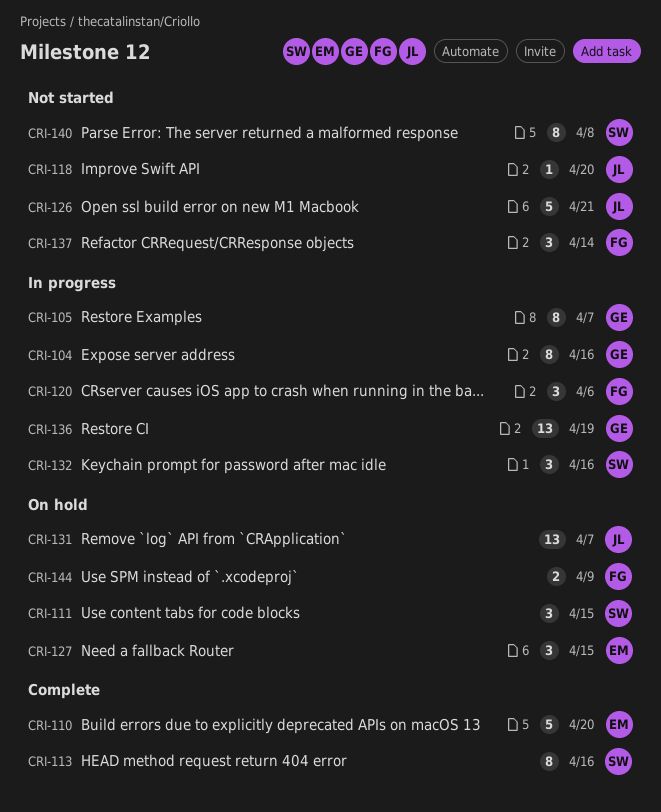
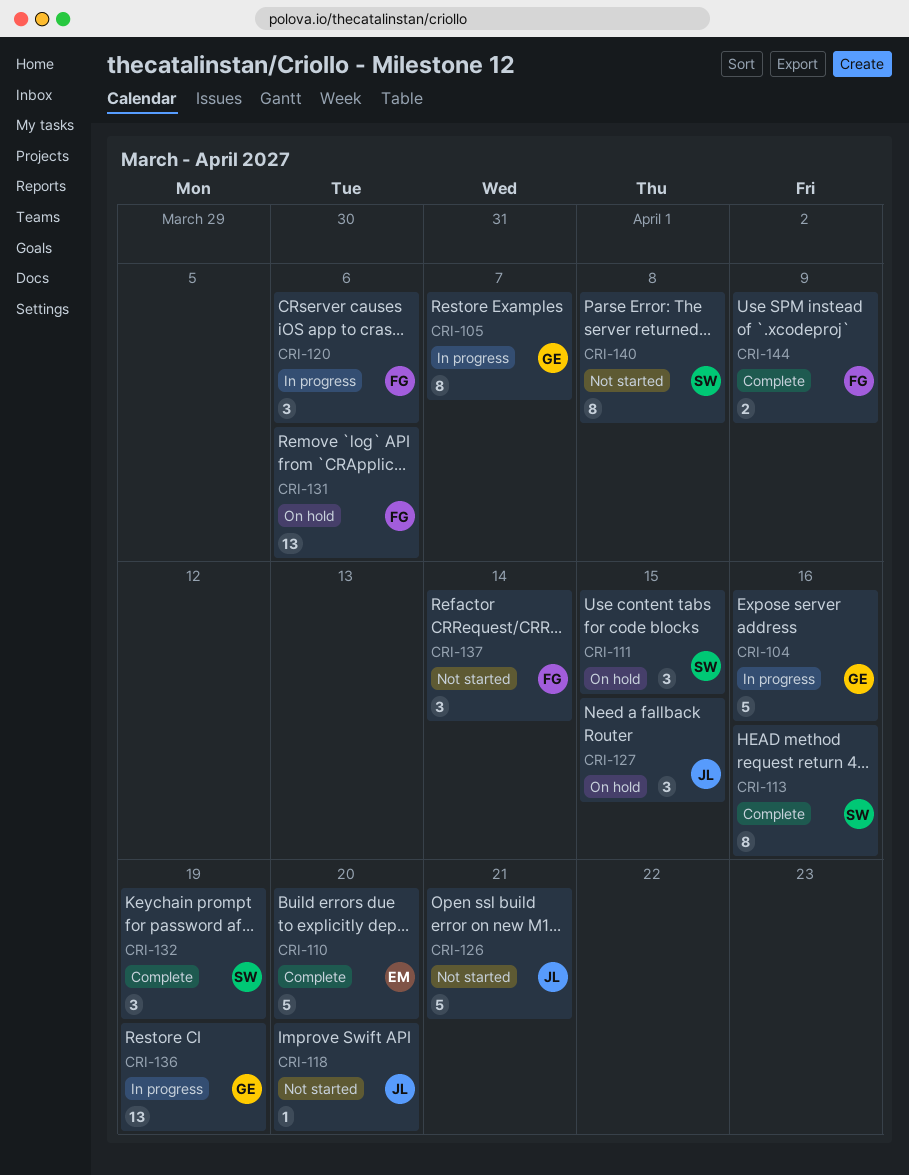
CRI-104, estimate: 8 -> 5
CRI-127, owner: EM -> JL
CRI-131, owner: JL -> FG
CRI-131, due: Apr 7 -> Apr 6
CRI-132, status: In progress -> Complete
CRI-132, due: Apr 16 -> Apr 19
CRI-144, status: On hold -> Complete

